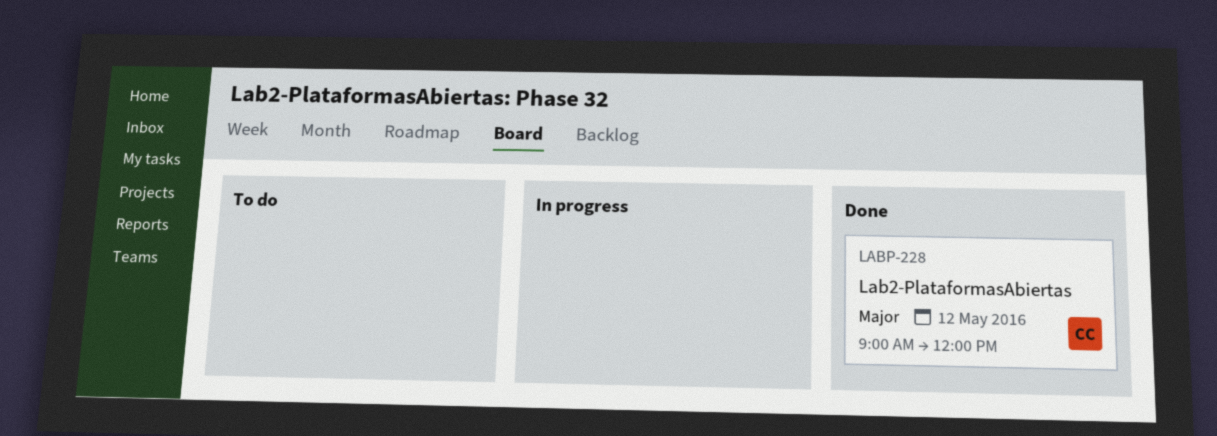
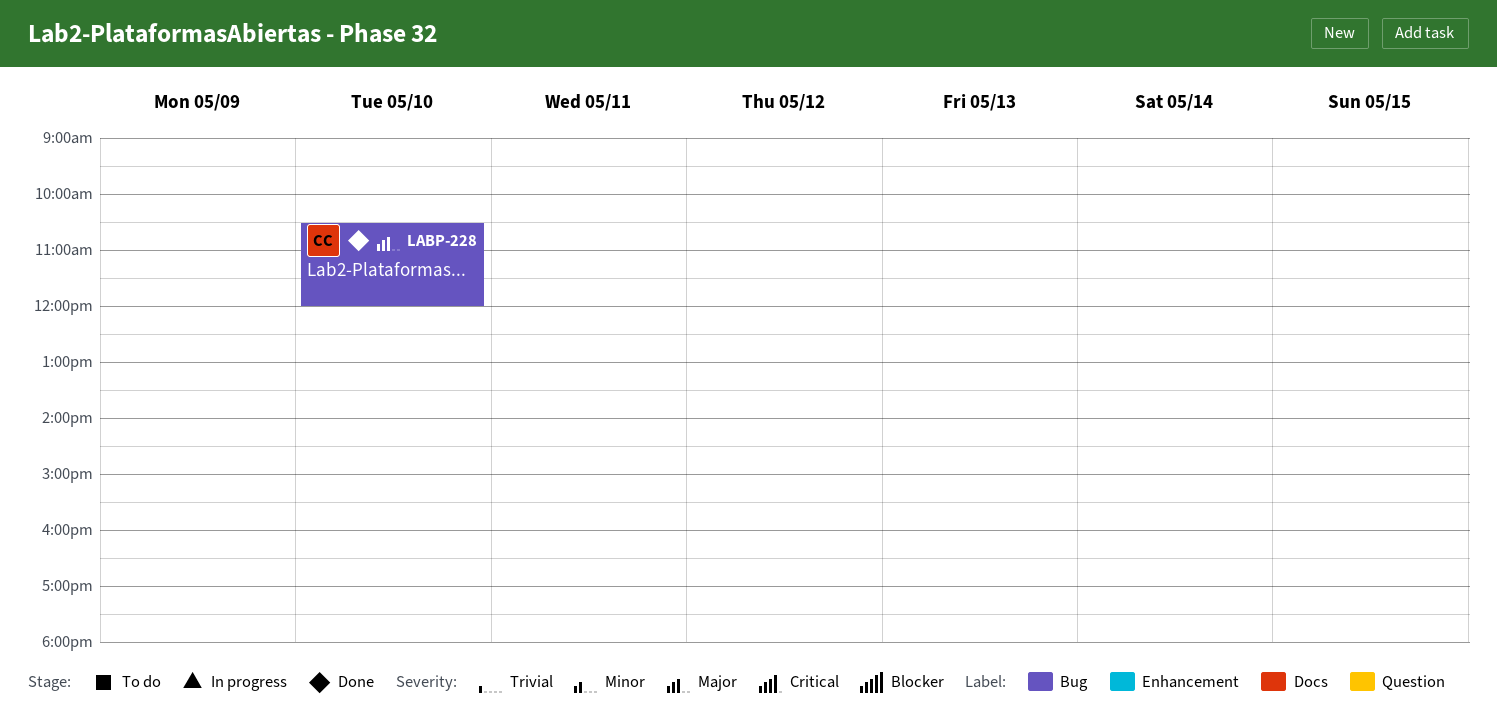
LABP-228, day: May 12 -> May 10
LABP-228, begins: 09:00 -> 10:30

